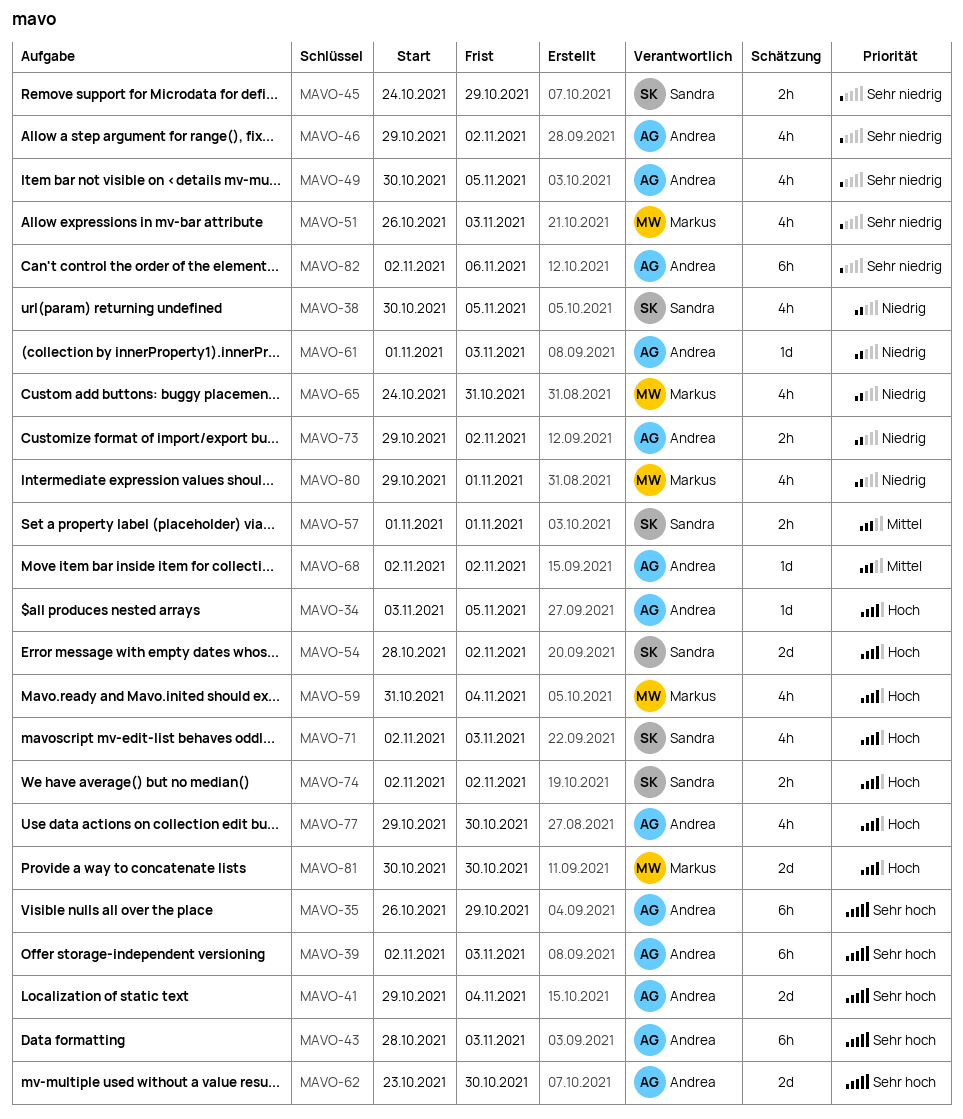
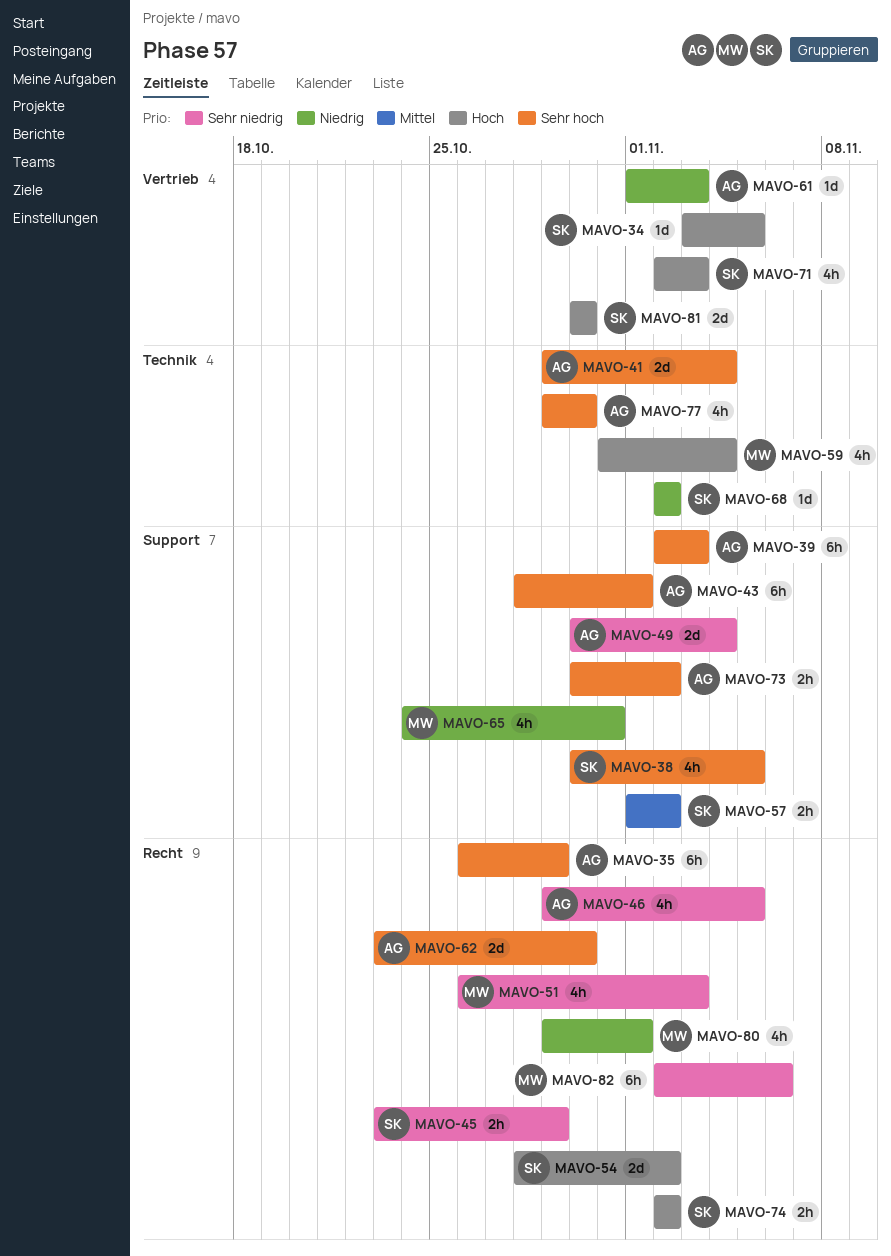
MAVO-34, owner: Andrea -> Sandra
MAVO-38, priority: Niedrig -> Sehr hoch
MAVO-43, due: Nov 3 -> Nov 1
MAVO-45, start: Oct 24 -> Oct 23
MAVO-46, due: Nov 2 -> Nov 5
MAVO-49, estimate: 4h -> 2d
MAVO-49, due: Nov 5 -> Nov 4
MAVO-57, due: Nov 1 -> Nov 2
MAVO-68, owner: Andrea -> Sandra
MAVO-68, priority: Mittel -> Niedrig
MAVO-73, priority: Niedrig -> Sehr hoch
MAVO-73, start: Oct 29 -> Oct 30
MAVO-77, priority: Hoch -> Sehr hoch
MAVO-81, owner: Markus -> Sandra
MAVO-82, owner: Andrea -> Markus

